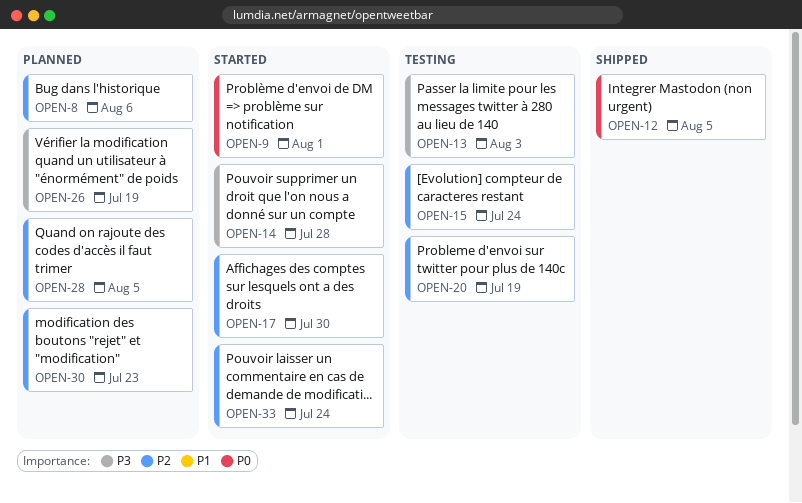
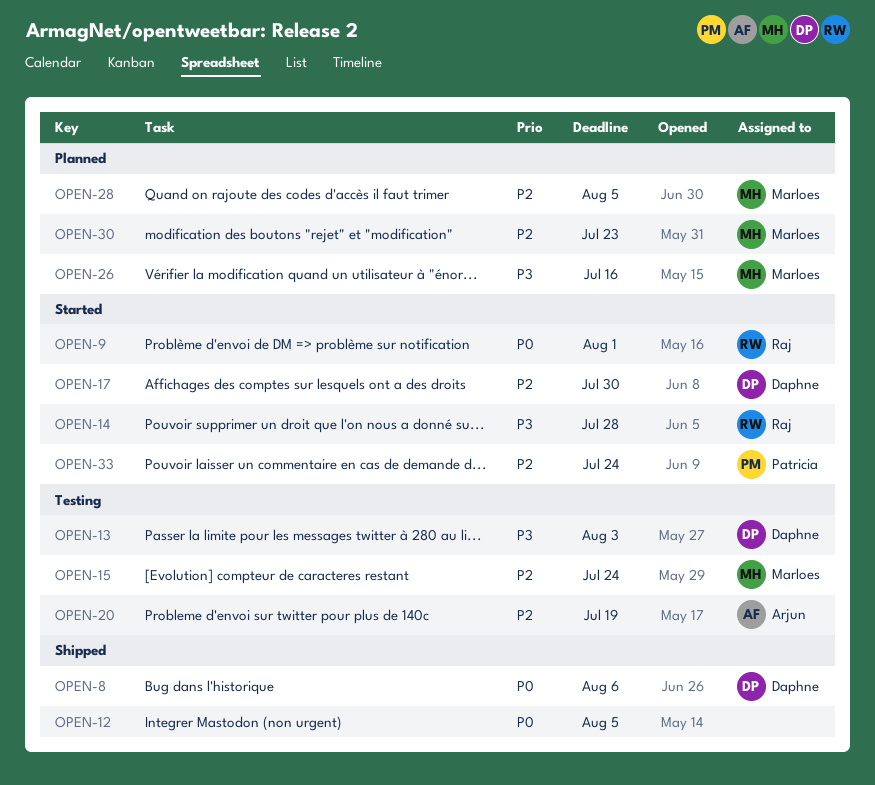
OPEN-8, status: Planned -> Shipped
OPEN-8, priority: P2 -> P0
OPEN-26, due: Jul 19 -> Jul 16

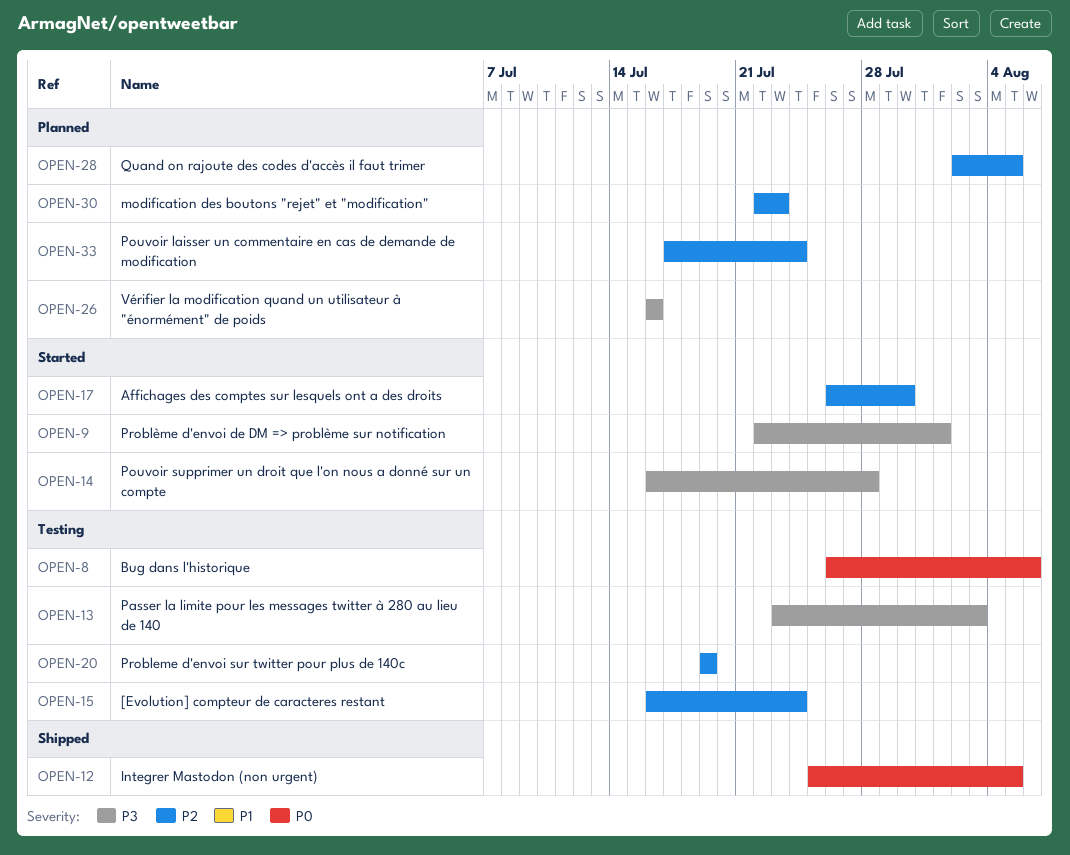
OPEN-8, status: Shipped -> Testing
OPEN-9, priority: P0 -> P3
OPEN-33, status: Started -> Planned

